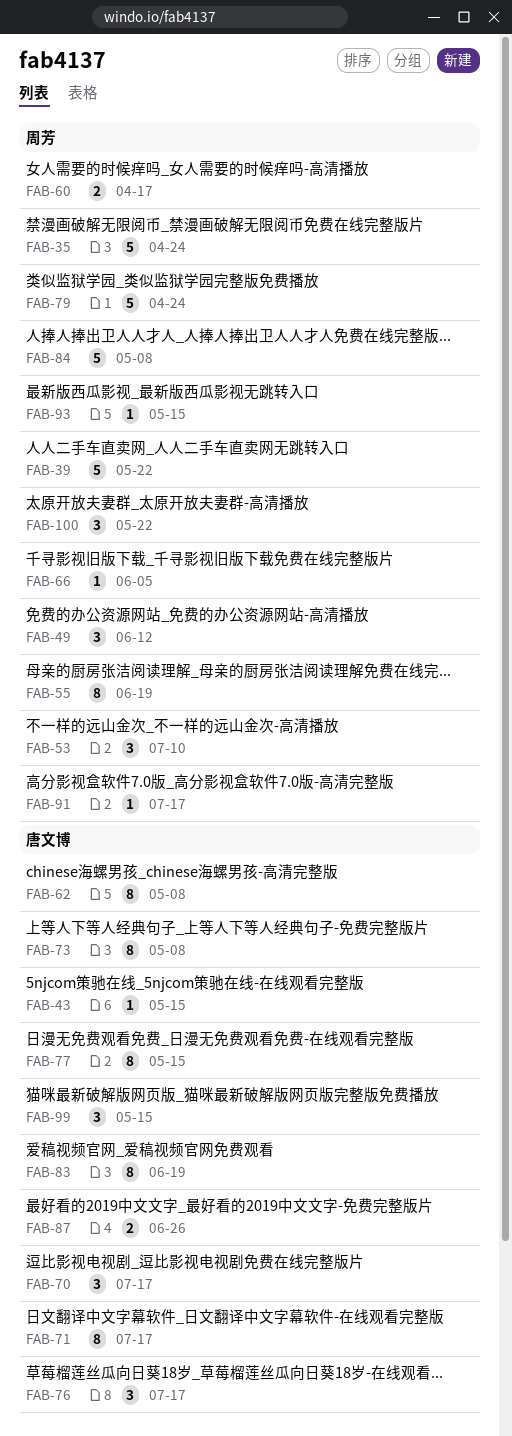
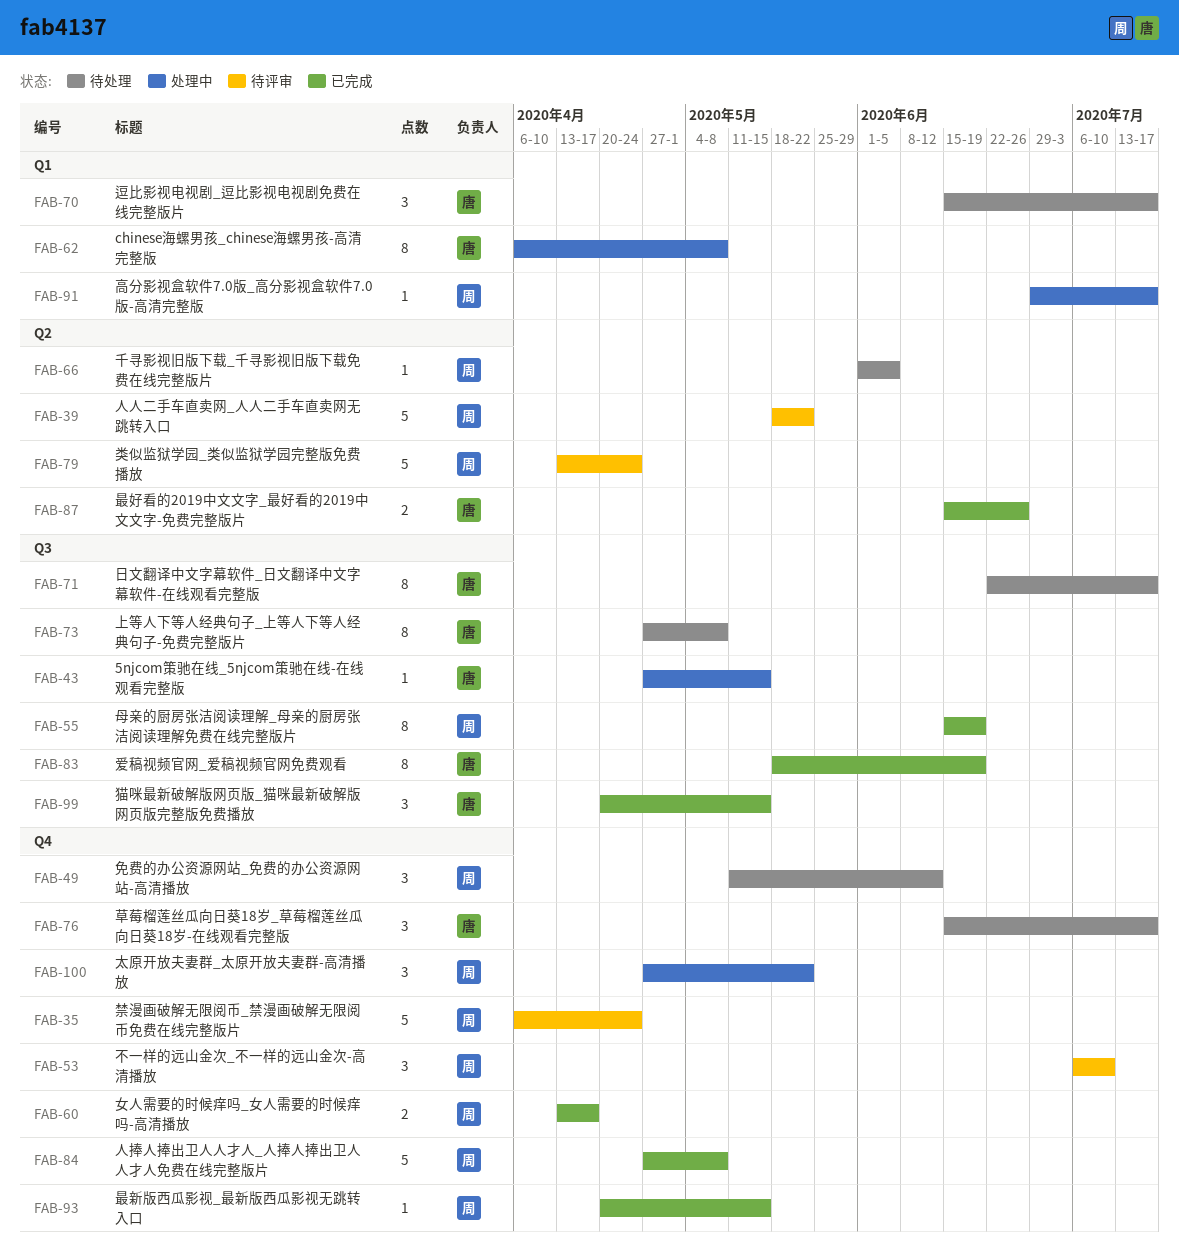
FAB-77: present -> none

